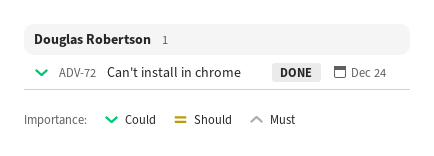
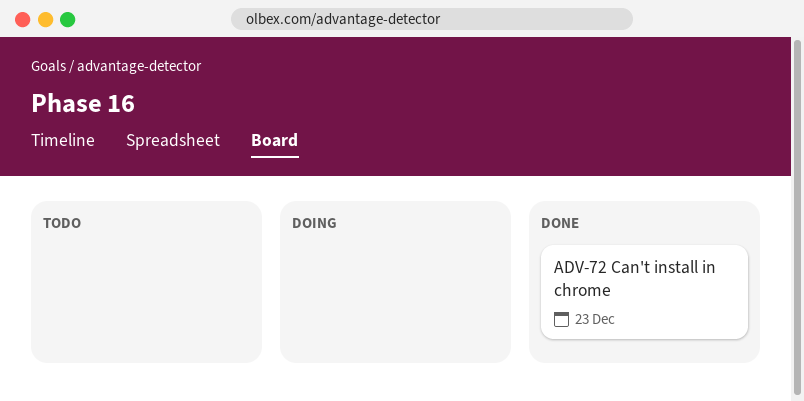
ADV-72, due: Dec 24 -> Dec 23

